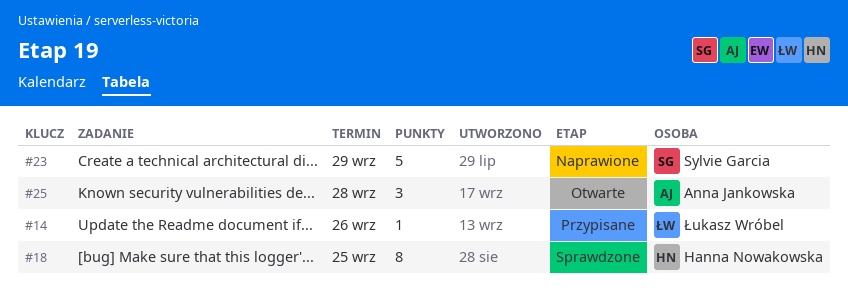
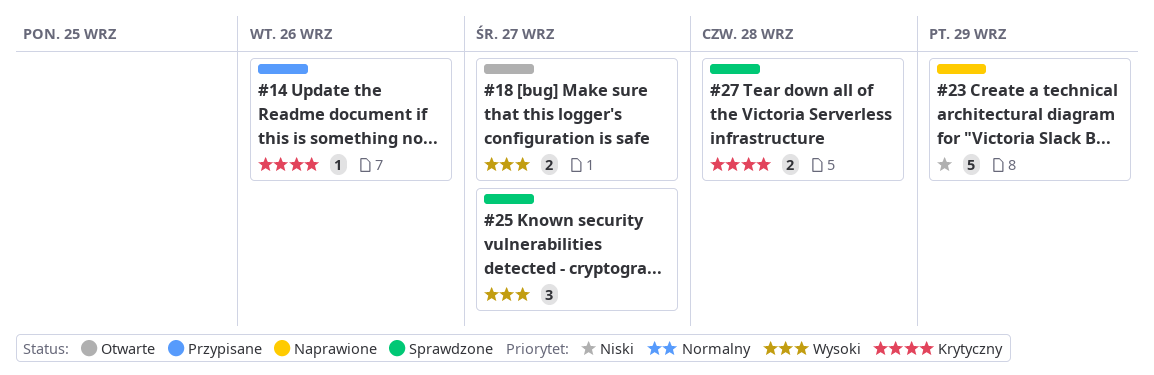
#18, status: Sprawdzone -> Otwarte
#18, estimate: 8 -> 2
#18, due: Sep 25 -> Sep 27
#25, status: Otwarte -> Sprawdzone
#25, due: Sep 28 -> Sep 27
#27: none -> present

